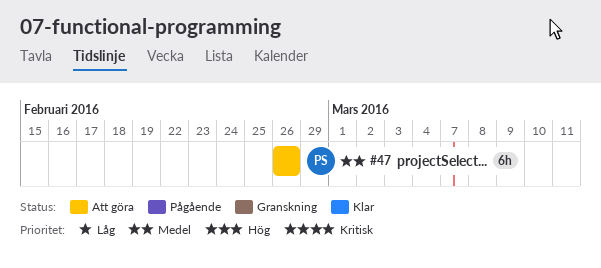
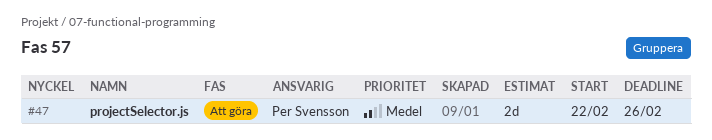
#47, estimate: 6h -> 2d
#47, start: Feb 26 -> Feb 22

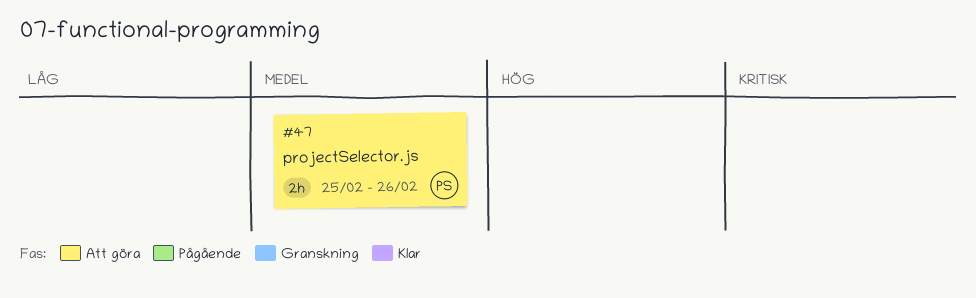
#47, estimate: 2d -> 2h
#47, start: Feb 22 -> Feb 25

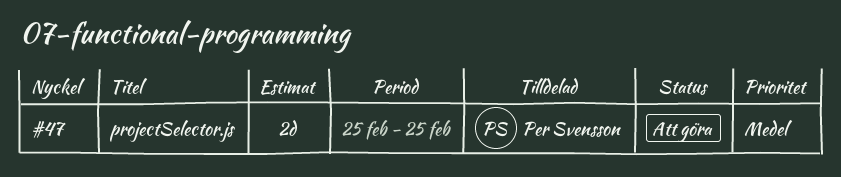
#47, estimate: 2h -> 2d
#47, due: Feb 26 -> Feb 25

